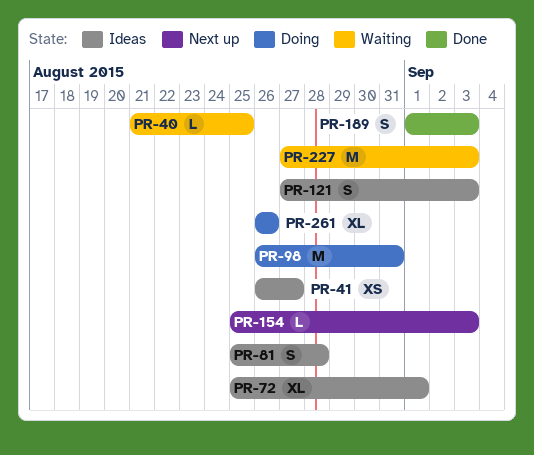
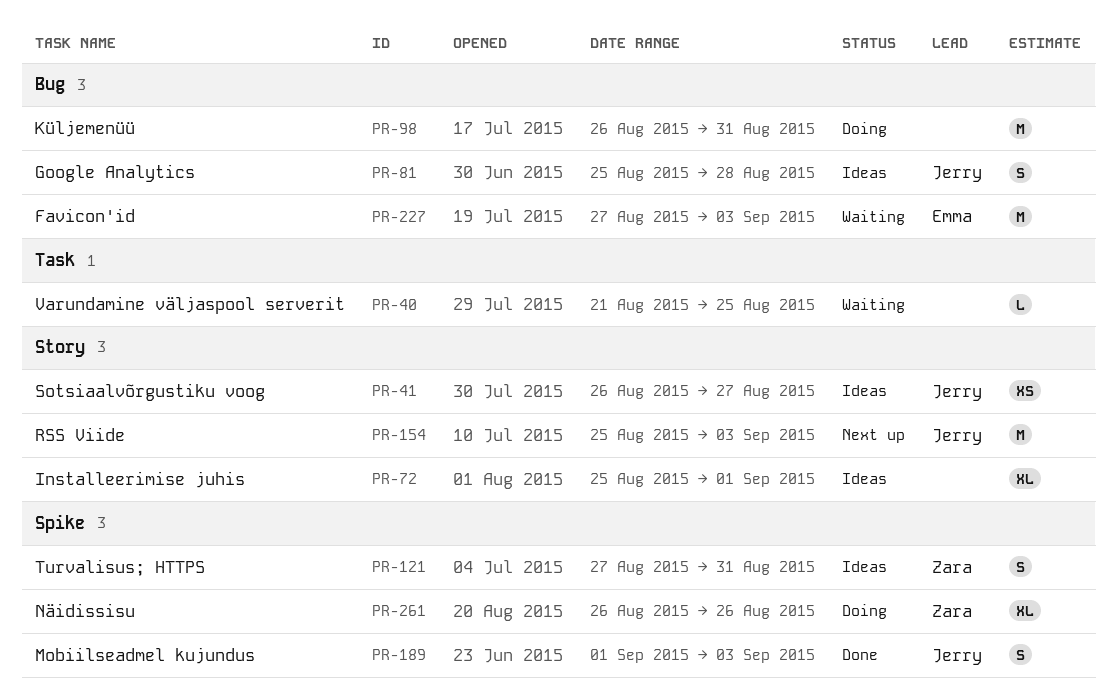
PR-121, due: Sep 3 -> Aug 31
PR-154, estimate: L -> M

